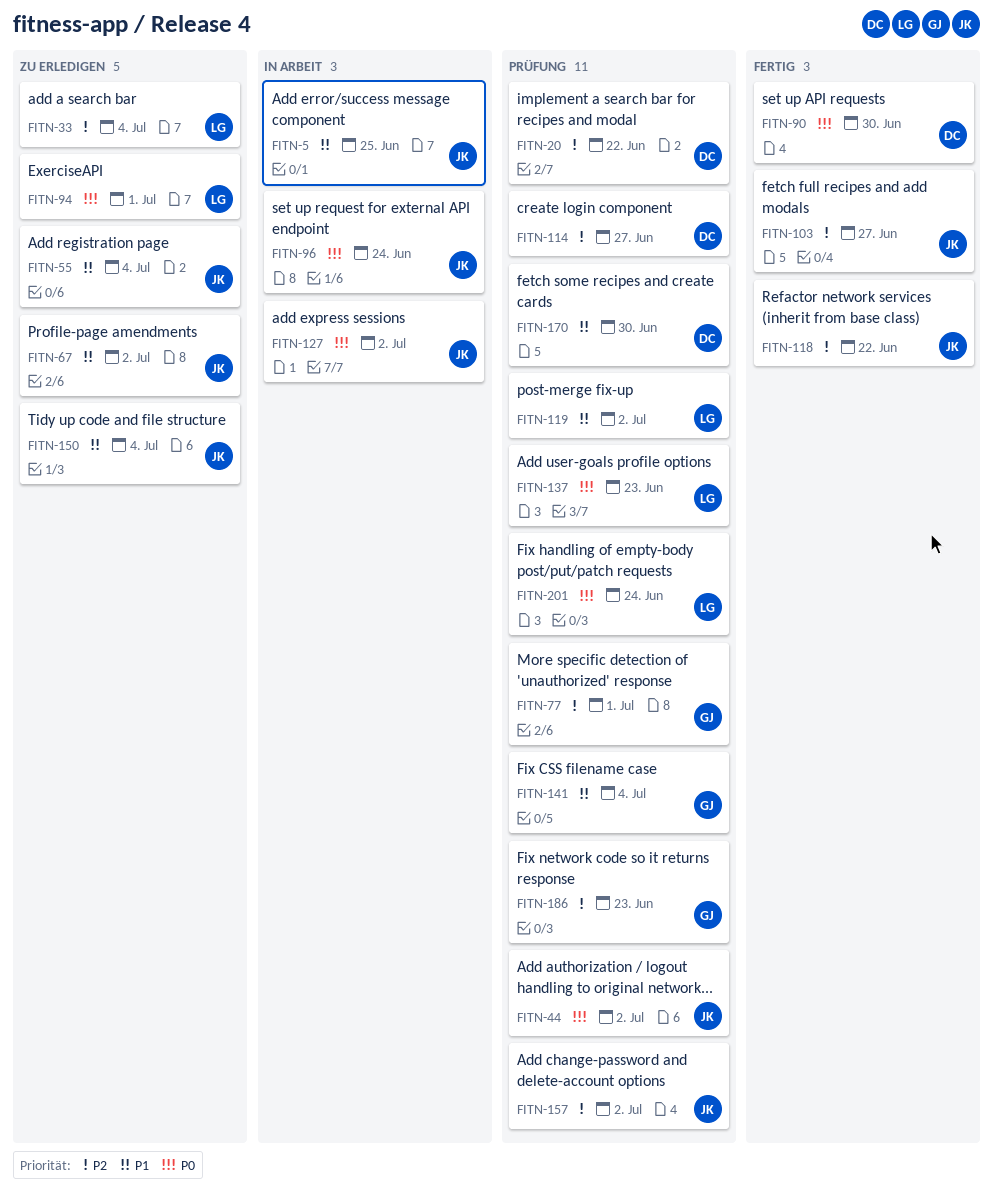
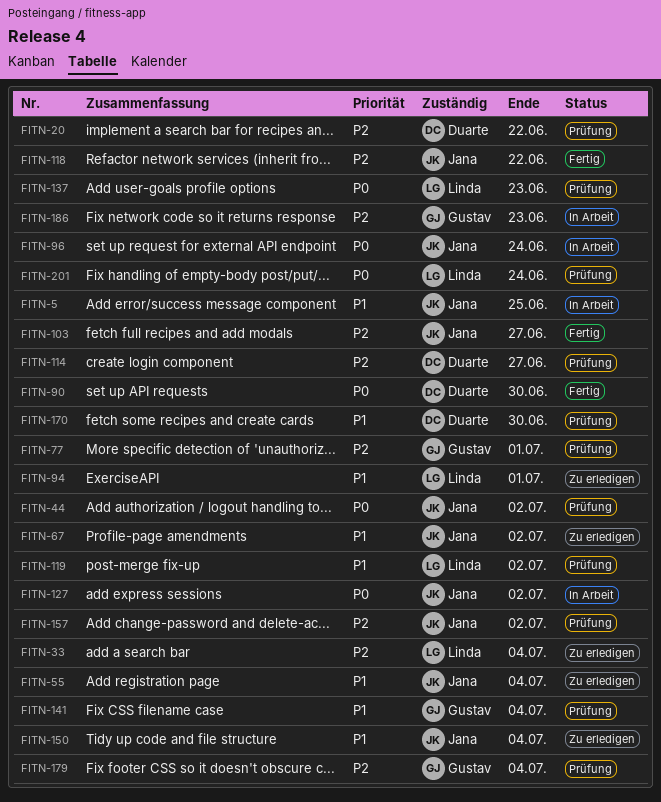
FITN-94, priority: P0 -> P1
FITN-179: none -> present
FITN-186, status: Prüfung -> In Arbeit

